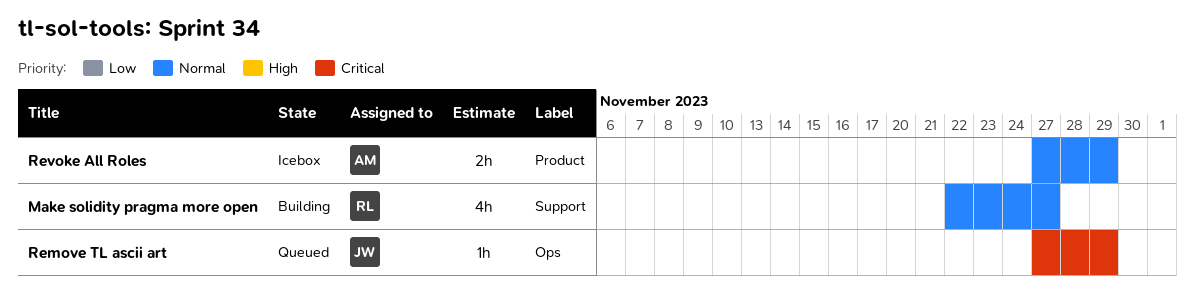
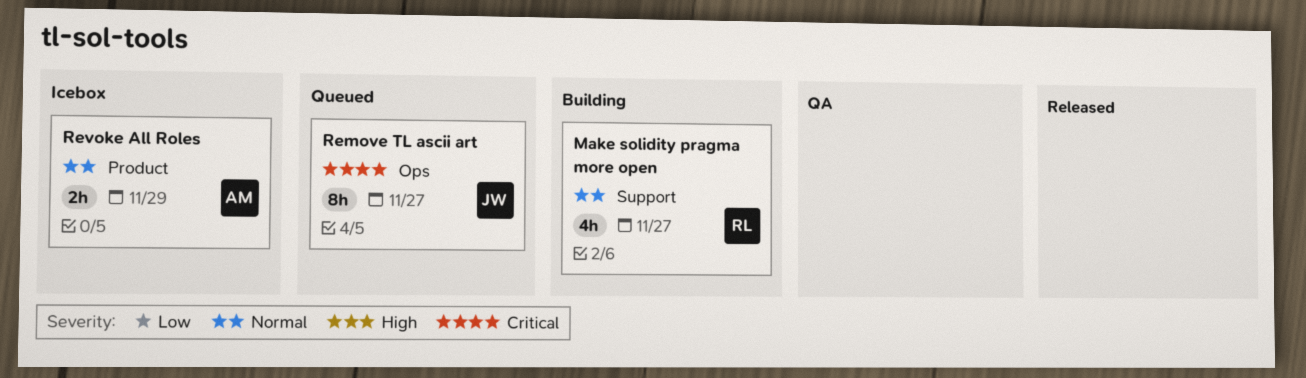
Remove TL ascii art, estimate: 1h -> 8h
Remove TL ascii art, due: Nov 29 -> Nov 27

